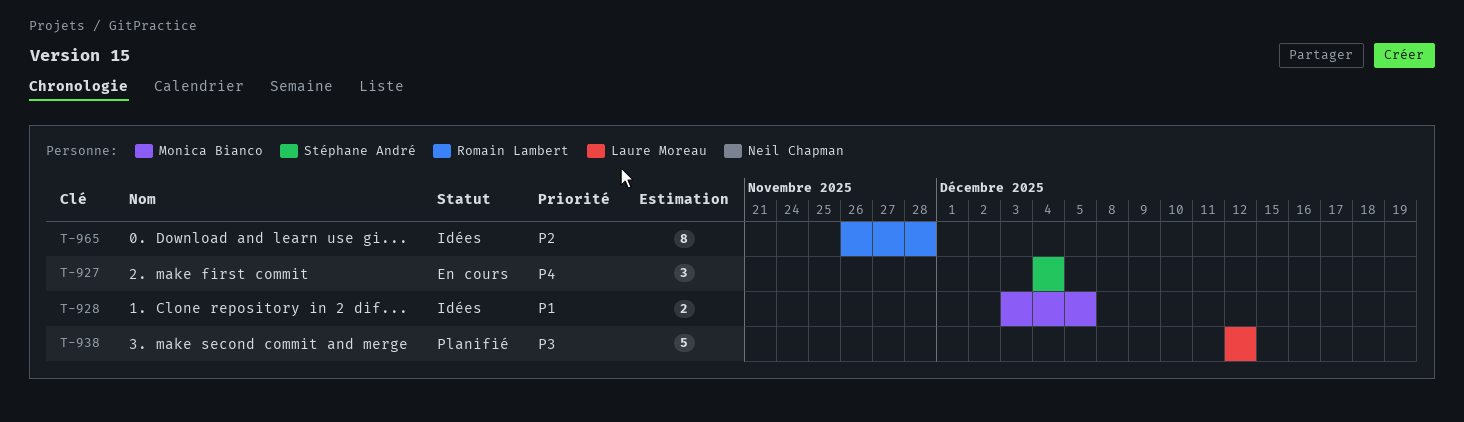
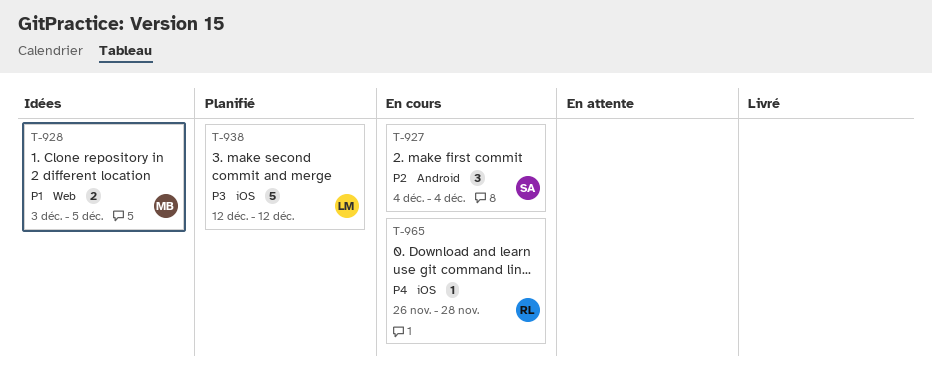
T-927, priority: P4 -> P2
T-965, status: Idées -> En cours
T-965, priority: P2 -> P4
T-965, estimate: 8 -> 1

